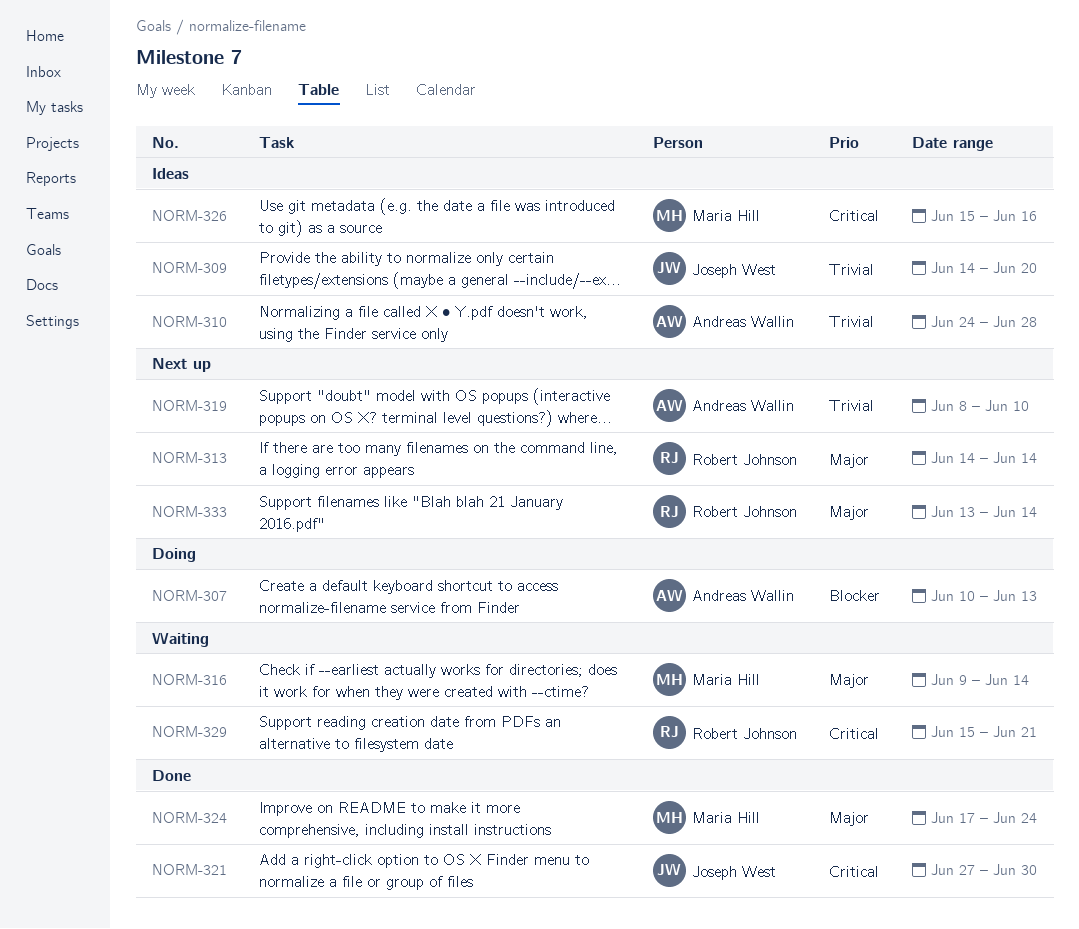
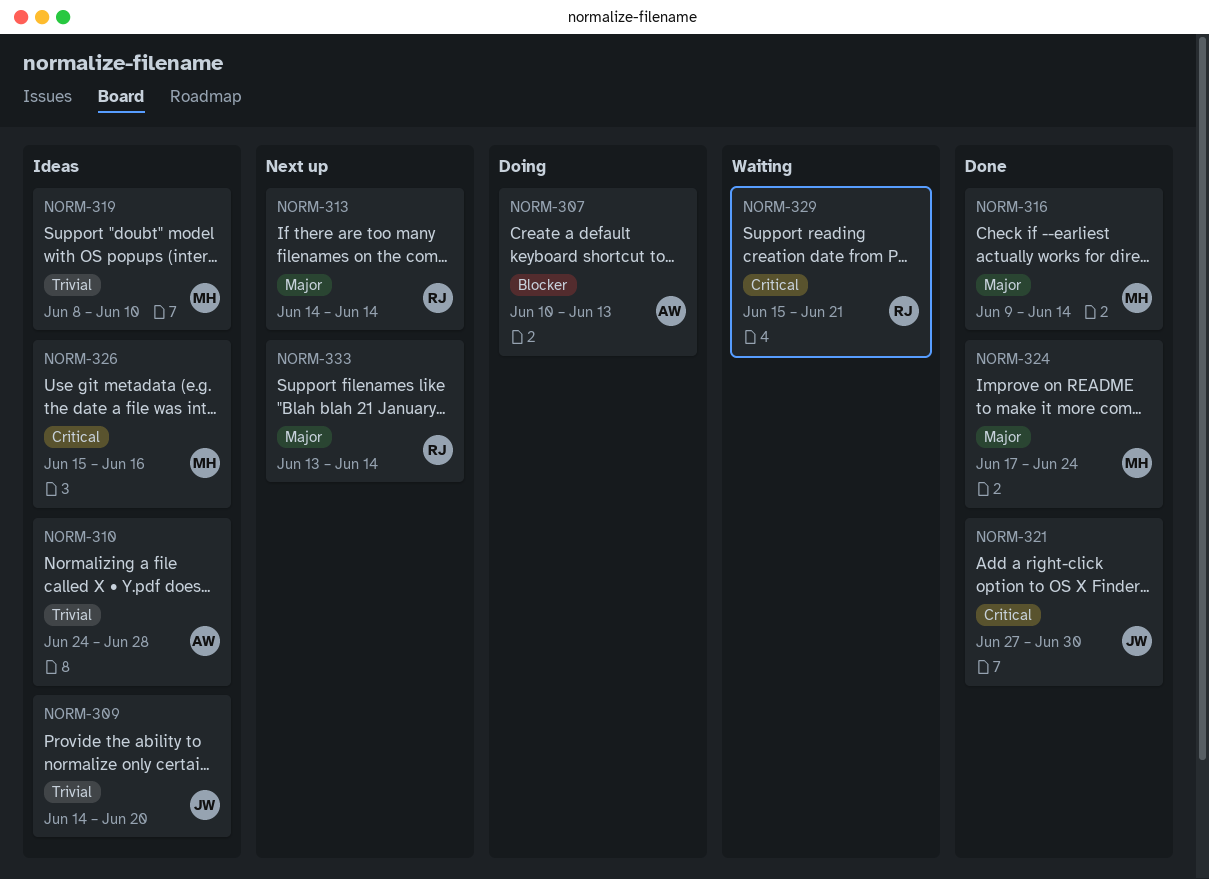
NORM-316, status: Waiting -> Done
NORM-319, status: Next up -> Ideas
NORM-319, owner: Andreas Wallin -> Maria Hill

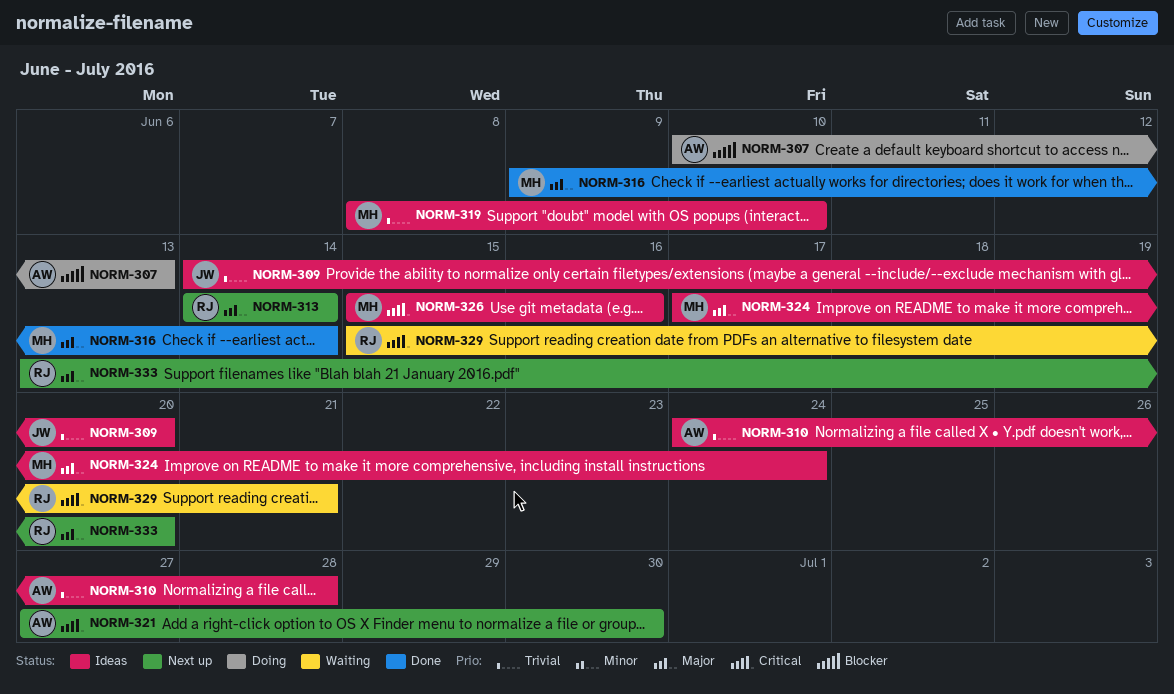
NORM-321, status: Done -> Next up
NORM-321, owner: JW -> AW
NORM-324, status: Done -> Ideas
NORM-333, due: Jun 14 -> Jun 20

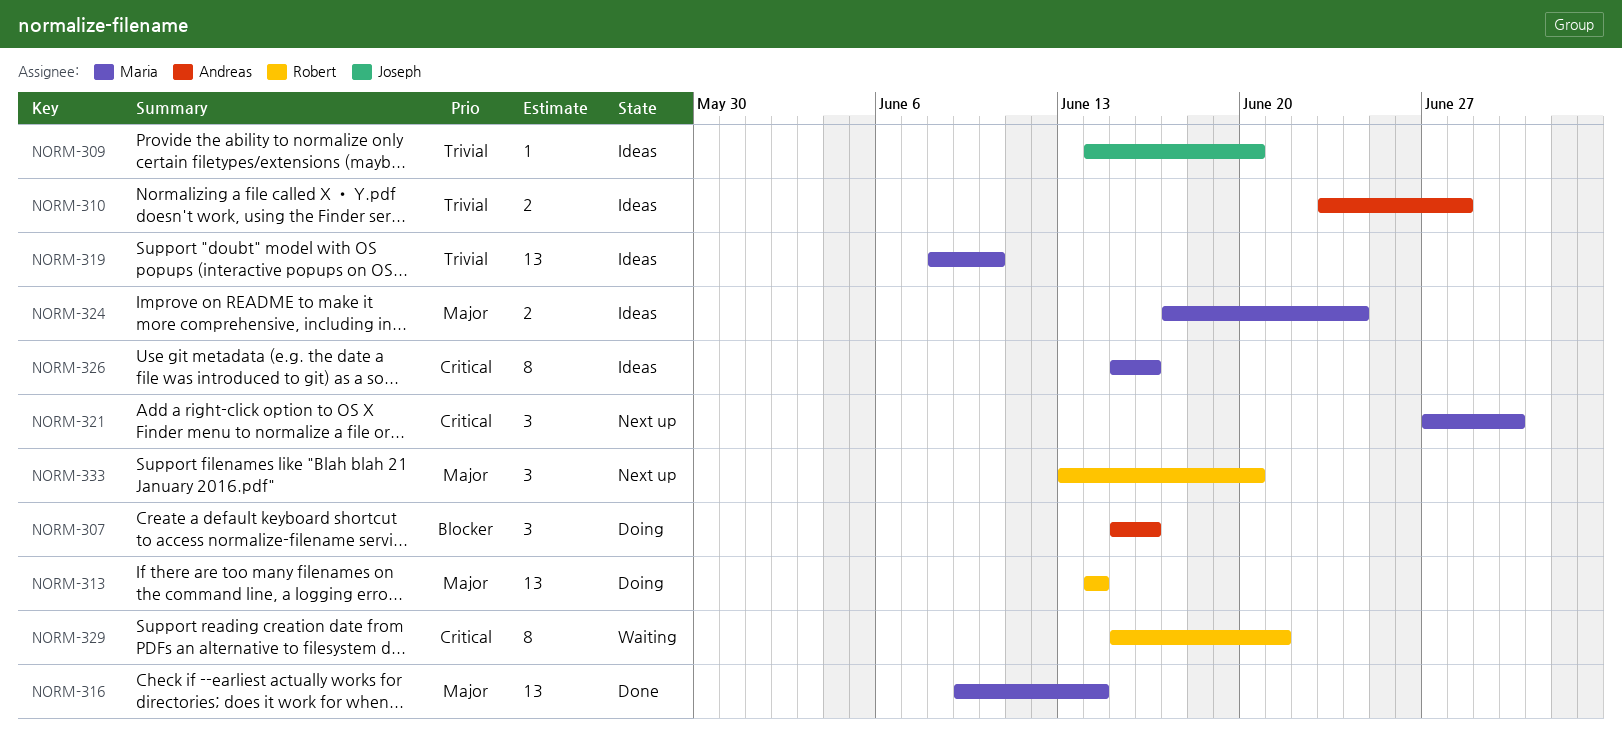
NORM-307, start: Jun 10 -> Jun 15
NORM-307, due: Jun 13 -> Jun 16
NORM-310, start: Jun 24 -> Jun 23
NORM-313, status: Next up -> Doing
NORM-321, owner: Andreas -> Maria

